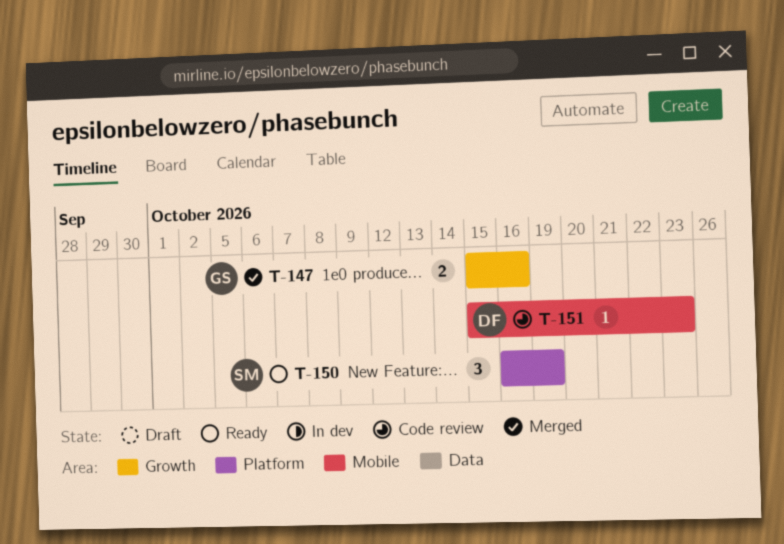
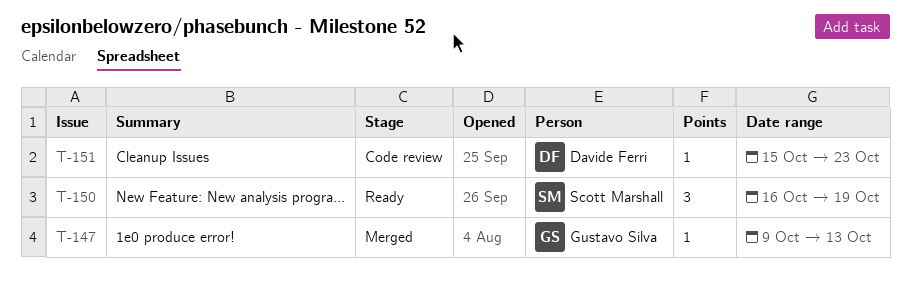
T-147, estimate: 2 -> 1
T-147, start: Oct 15 -> Oct 9
T-147, due: Oct 16 -> Oct 13

